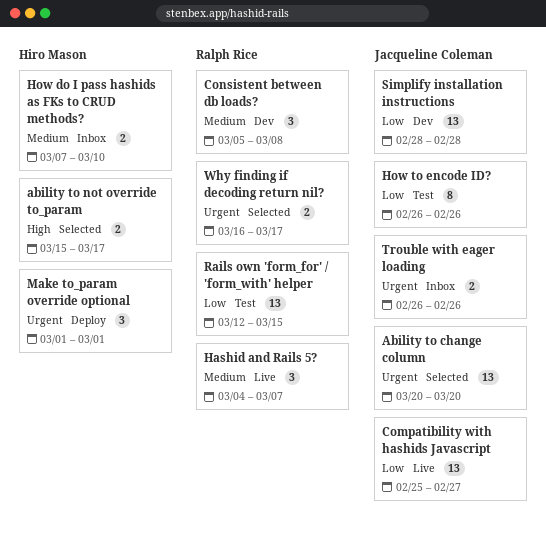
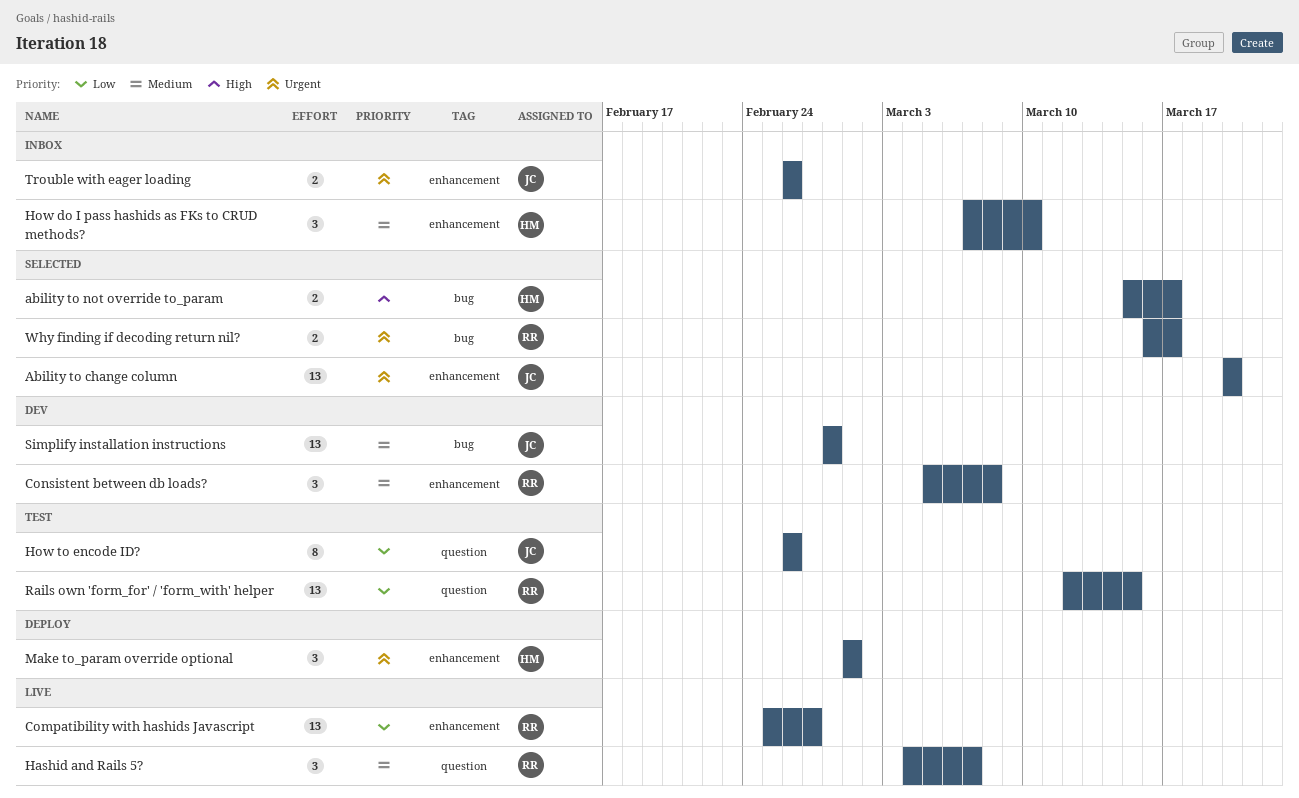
Compatibility with hashids Javascript, owner: Jacqueline Coleman -> Ralph Rice
How do I pass hashids as FKs to CRUD methods?, estimate: 2 -> 3
Simplify installation instructions, priority: Low -> Medium

